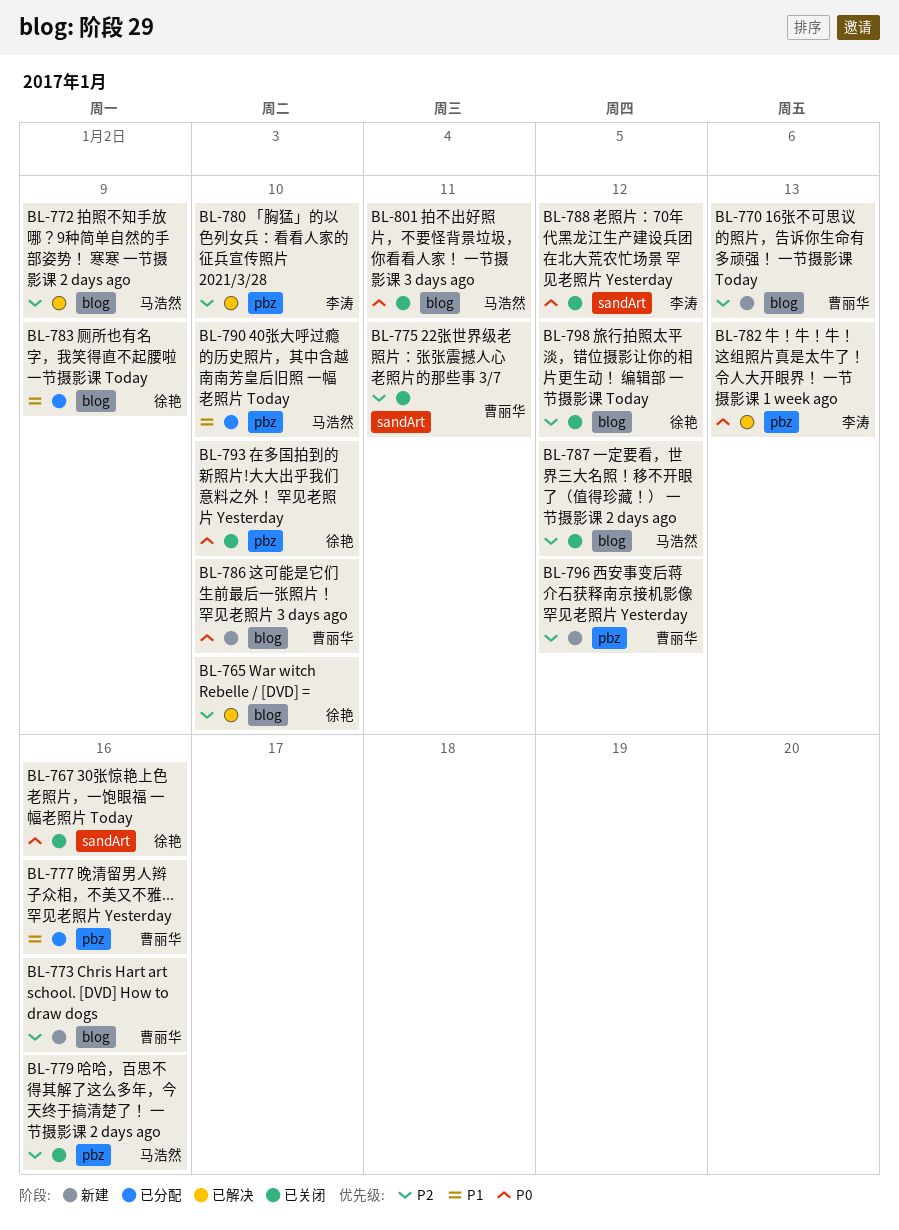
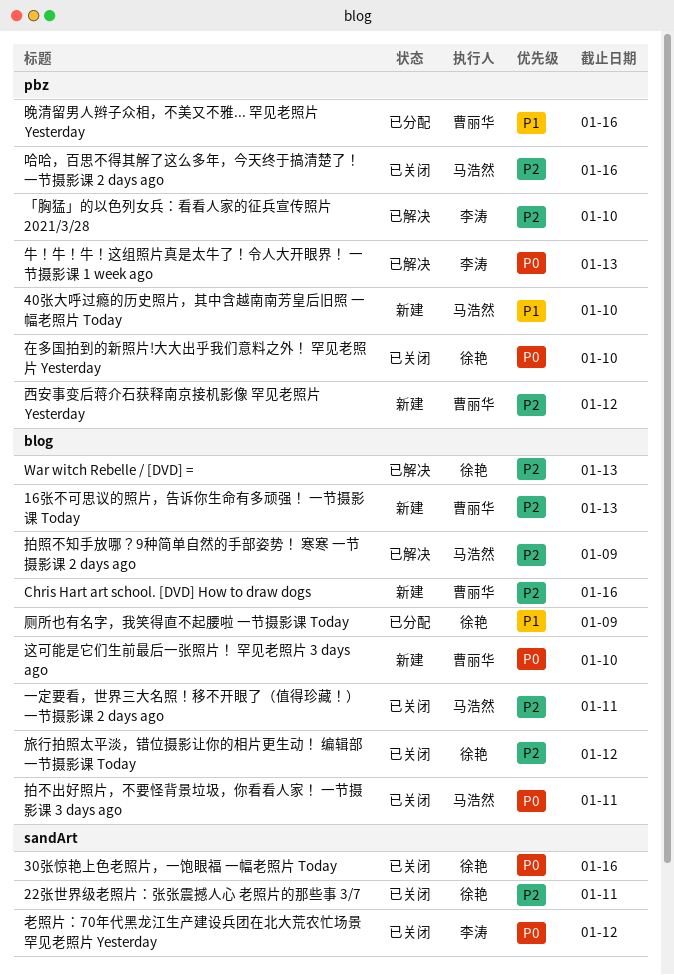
22张世界级老照片：张张震撼人心 老照片的那些事 3/7, owner: 曹丽华 -> 徐艳
40张大呼过瘾的历史照片，其中含越南南芳皇后旧照 一幅老照片 Today, status: 已分配 -> 新建
War witch Rebelle / [DVD] =, due: Jan 10 -> Jan 13
一定要看，世界三大名照！移不开眼了（值得珍藏！） 一节摄影课 2 days ago, due: Jan 12 -> Jan 11

